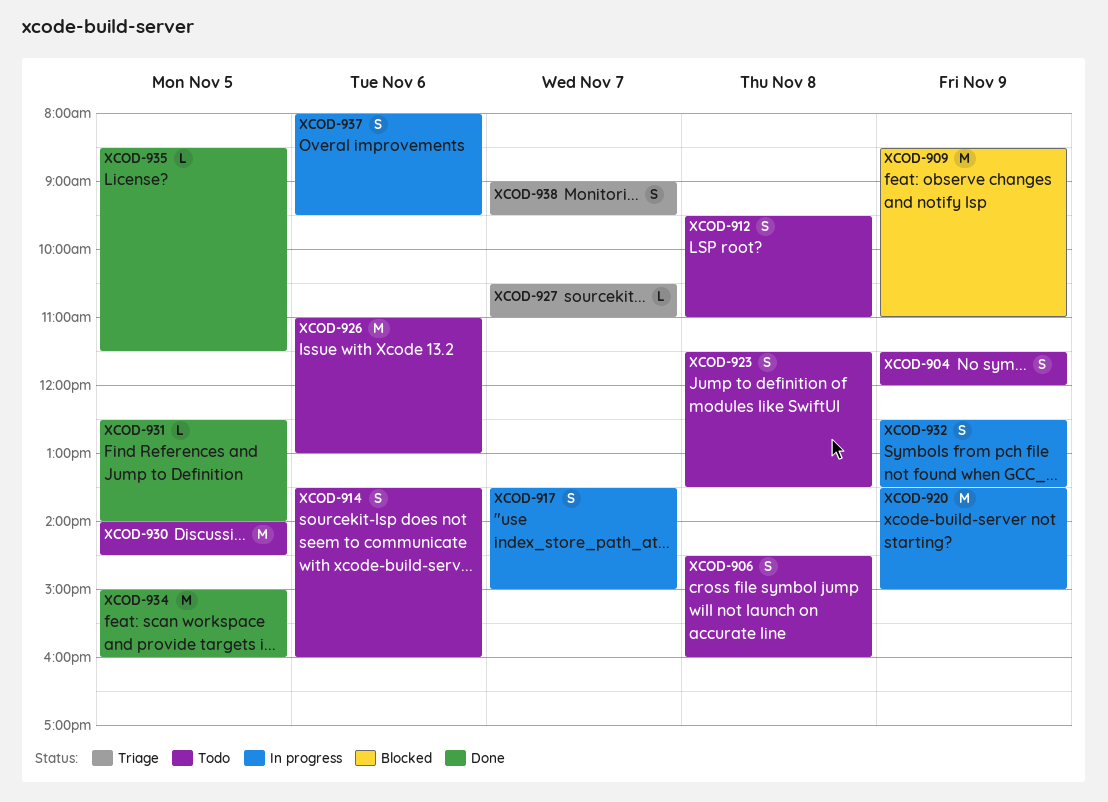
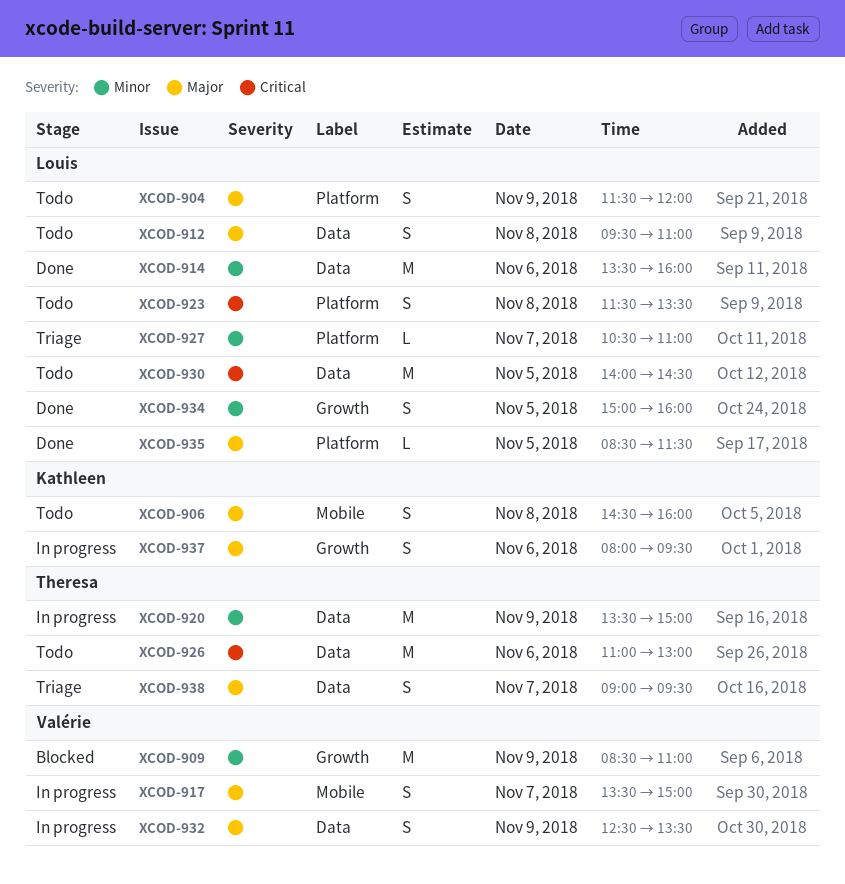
XCOD-914, status: Todo -> Done
XCOD-914, estimate: S -> M
XCOD-931: present -> none
XCOD-934, estimate: M -> S

